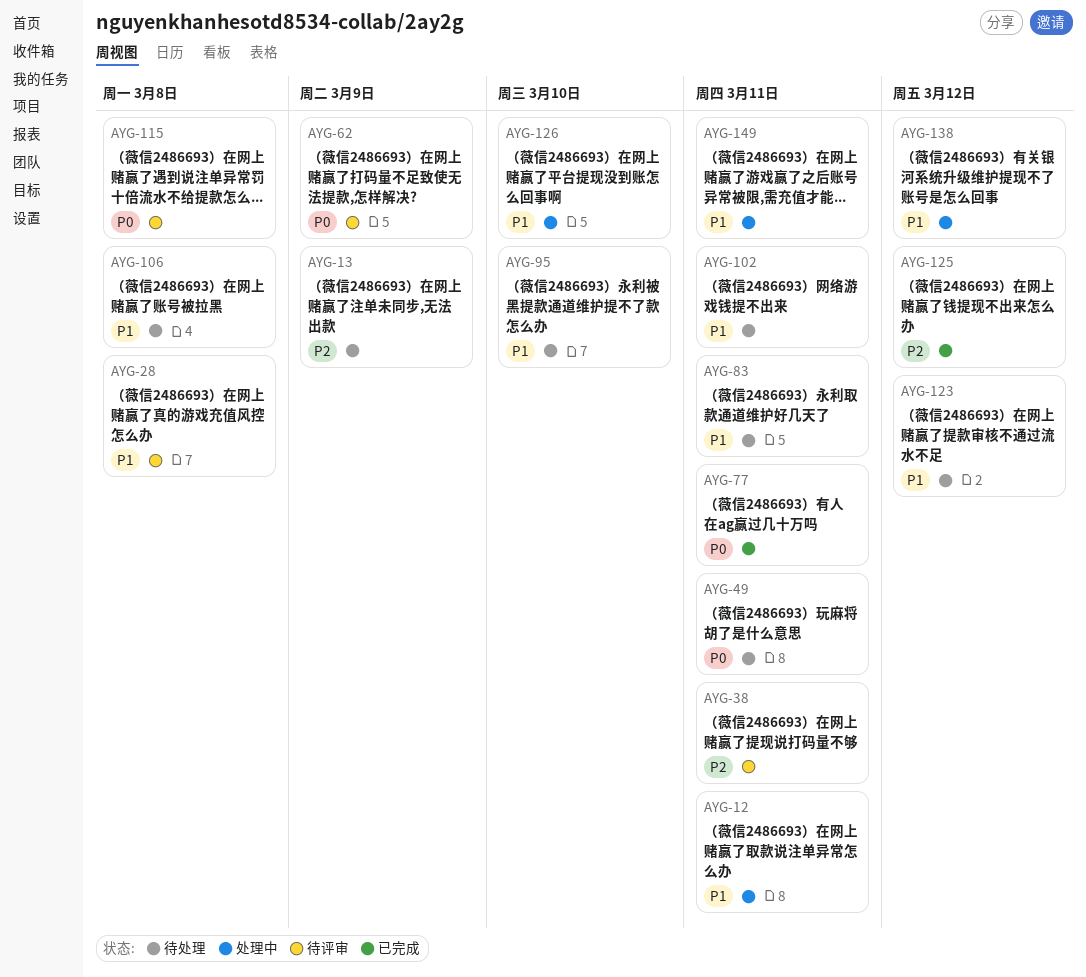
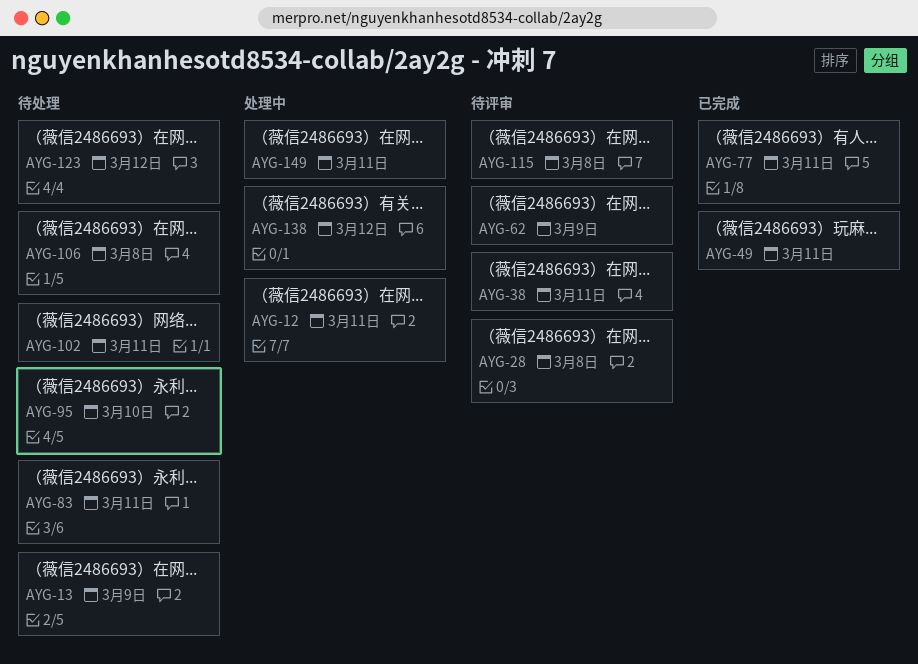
AYG-49, status: 待处理 -> 已完成
AYG-125: present -> none
AYG-126: present -> none

